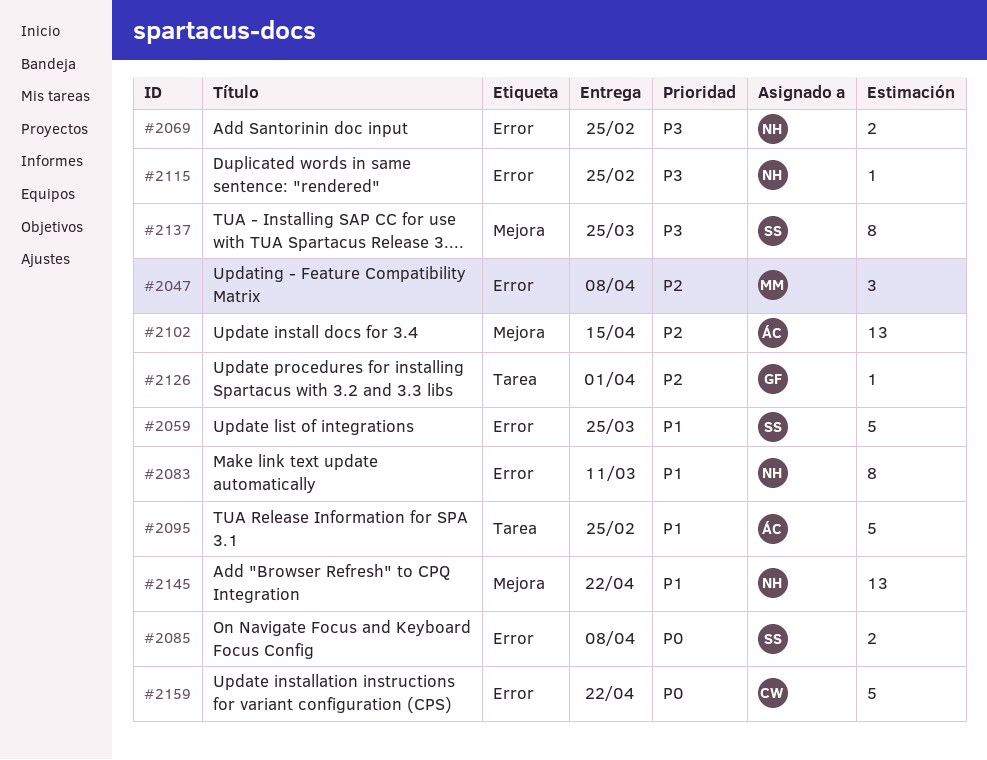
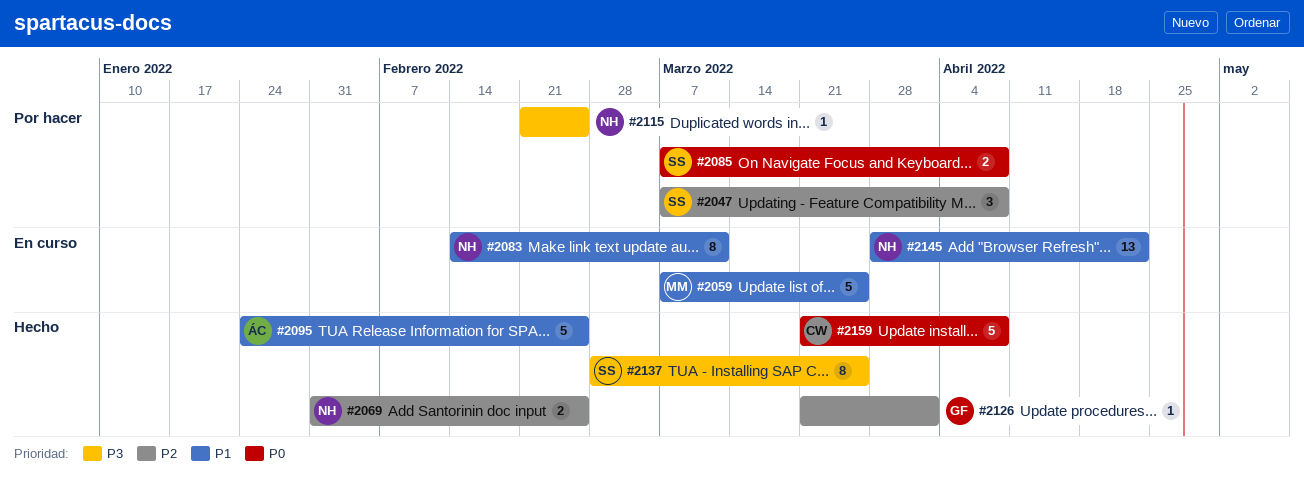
#2047, owner: MM -> SS
#2059, owner: SS -> MM
#2069, priority: P3 -> P2
#2102: present -> none
#2159, due: Apr 22 -> Apr 8

